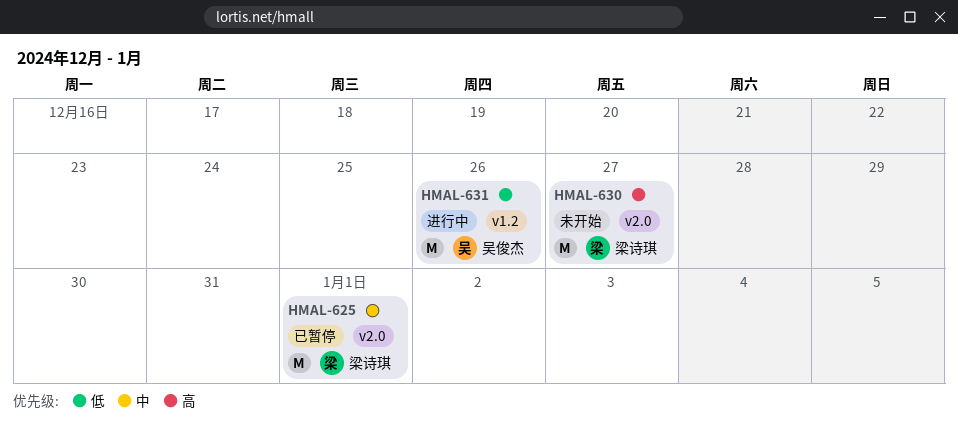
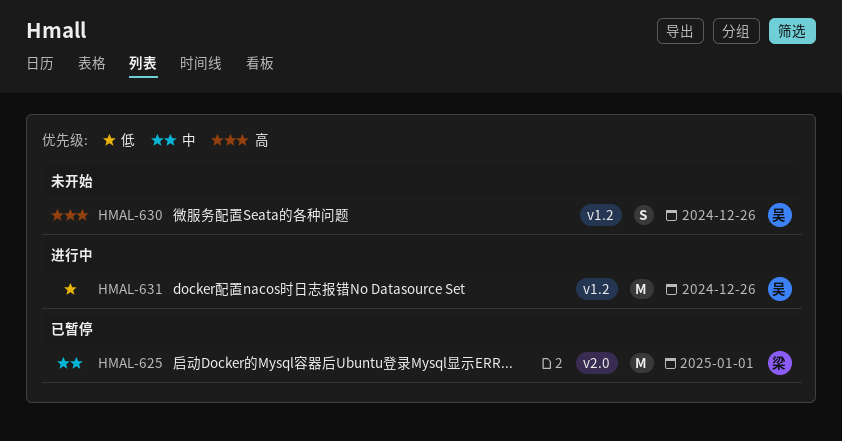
HMAL-630, owner: 梁诗琪 -> 吴俊杰
HMAL-630, label: v2.0 -> v1.2
HMAL-630, estimate: M -> S
HMAL-630, due: Dec 27 -> Dec 26

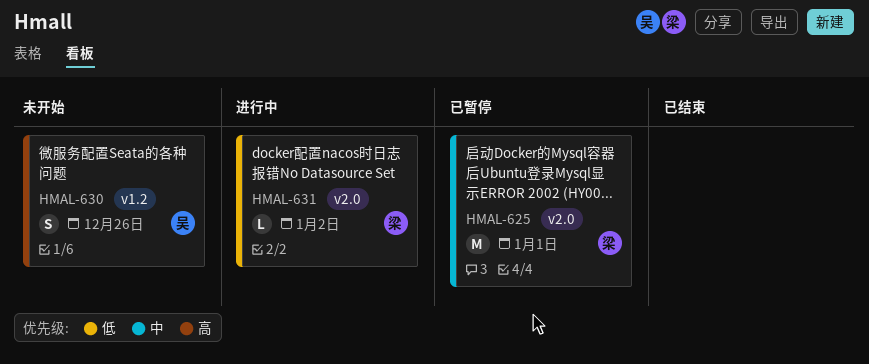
HMAL-631, owner: 吴 -> 梁
HMAL-631, label: v1.2 -> v2.0
HMAL-631, estimate: M -> L
HMAL-631, due: Dec 26 -> Jan 2

